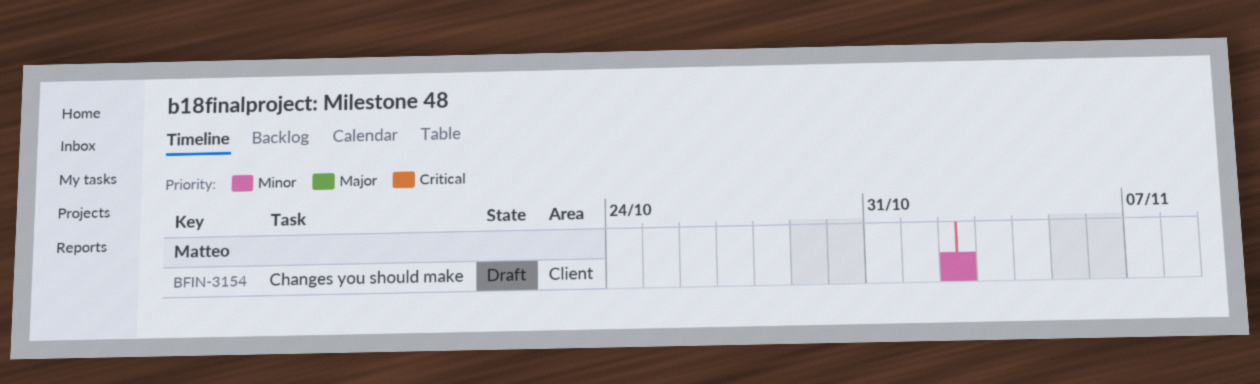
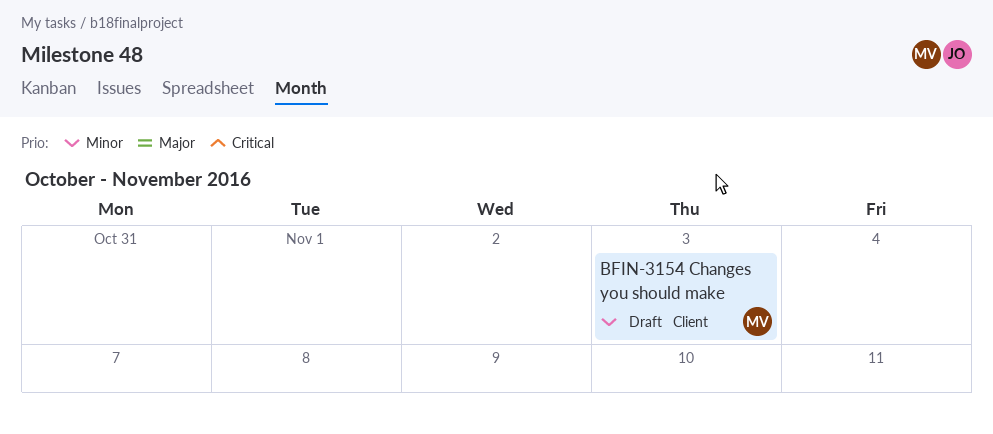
BFIN-3154, due: Nov 2 -> Nov 3

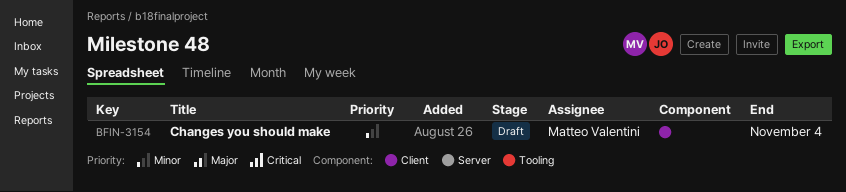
BFIN-3154, due: Nov 3 -> Nov 4

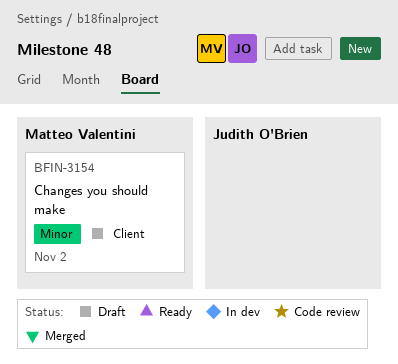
BFIN-3154, due: Nov 4 -> Nov 2

